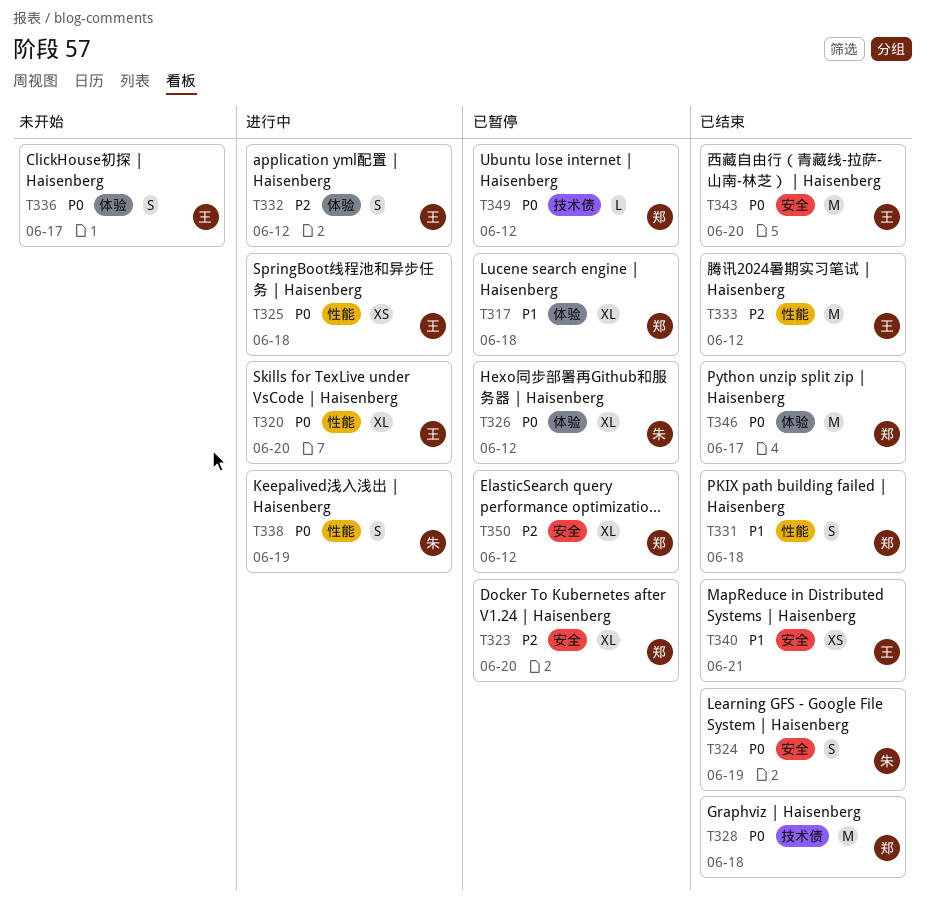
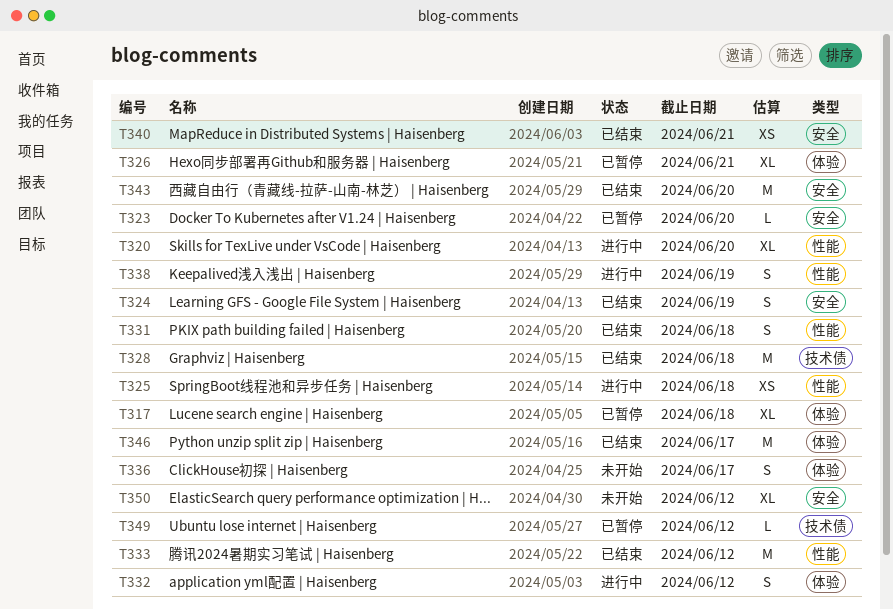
T323, estimate: XL -> L
T326, due: Jun 12 -> Jun 21
T350, status: 已暂停 -> 未开始

